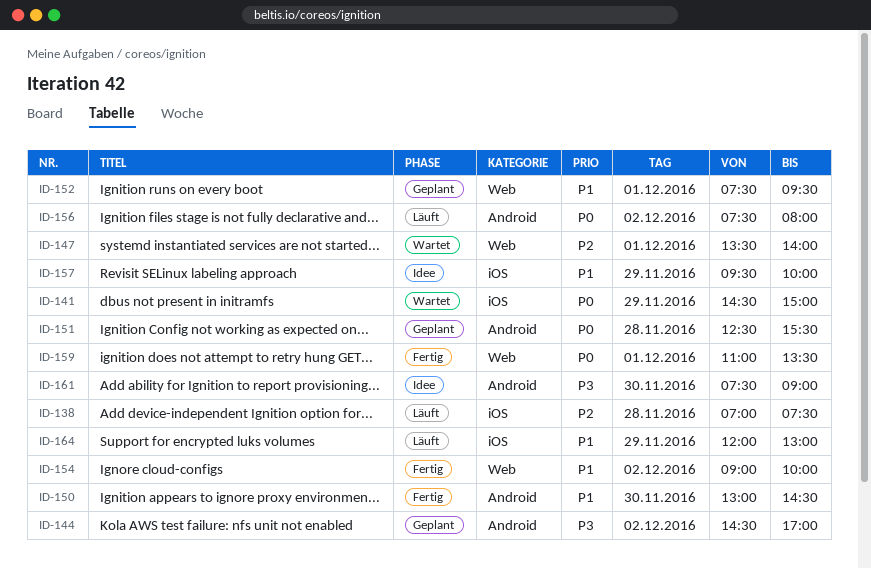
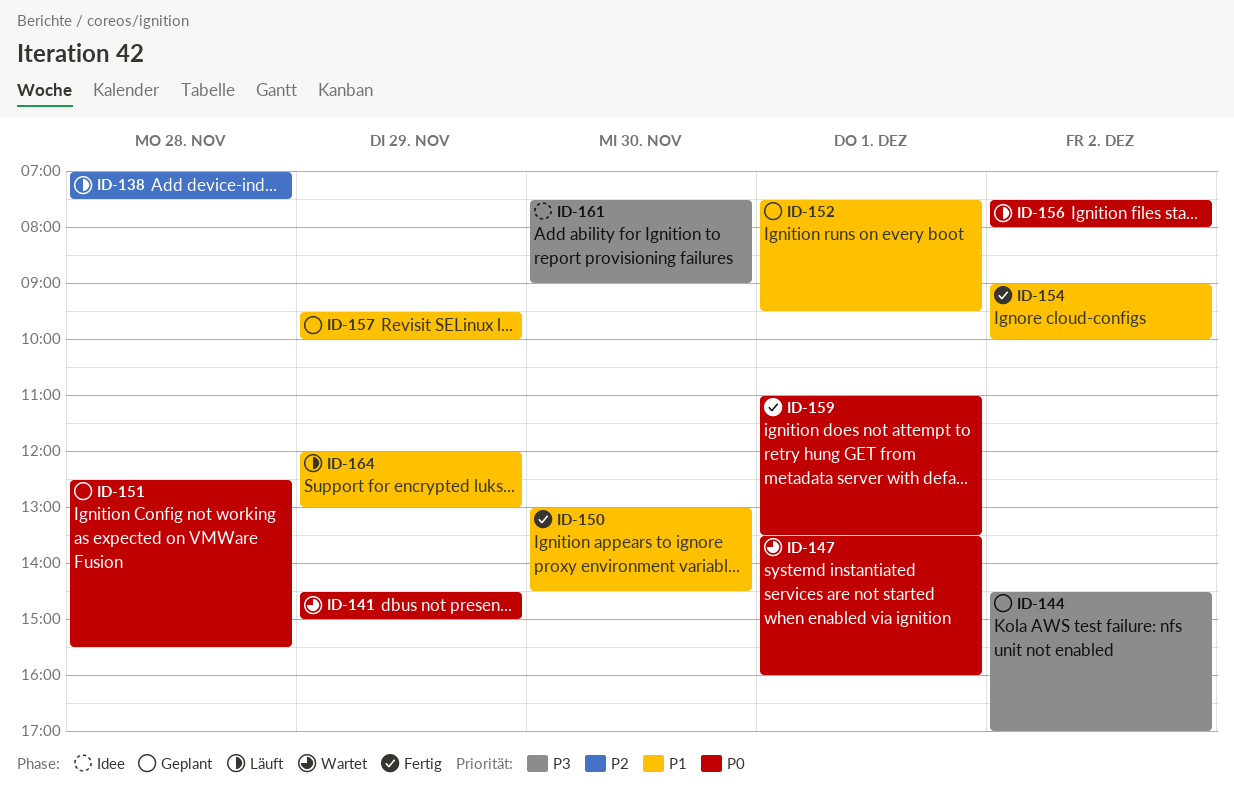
ID-147, priority: P2 -> P0
ID-147, ends: 14:00 -> 16:00
ID-157, status: Idee -> Geplant

